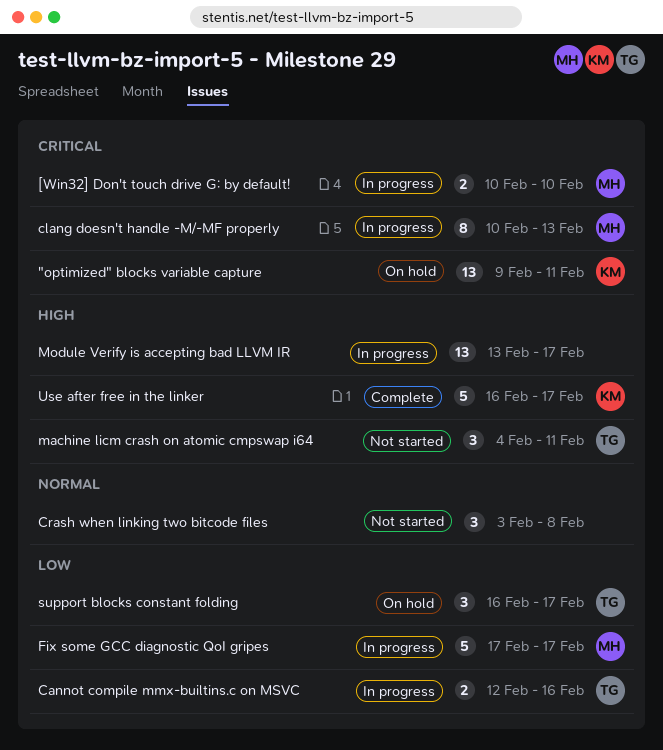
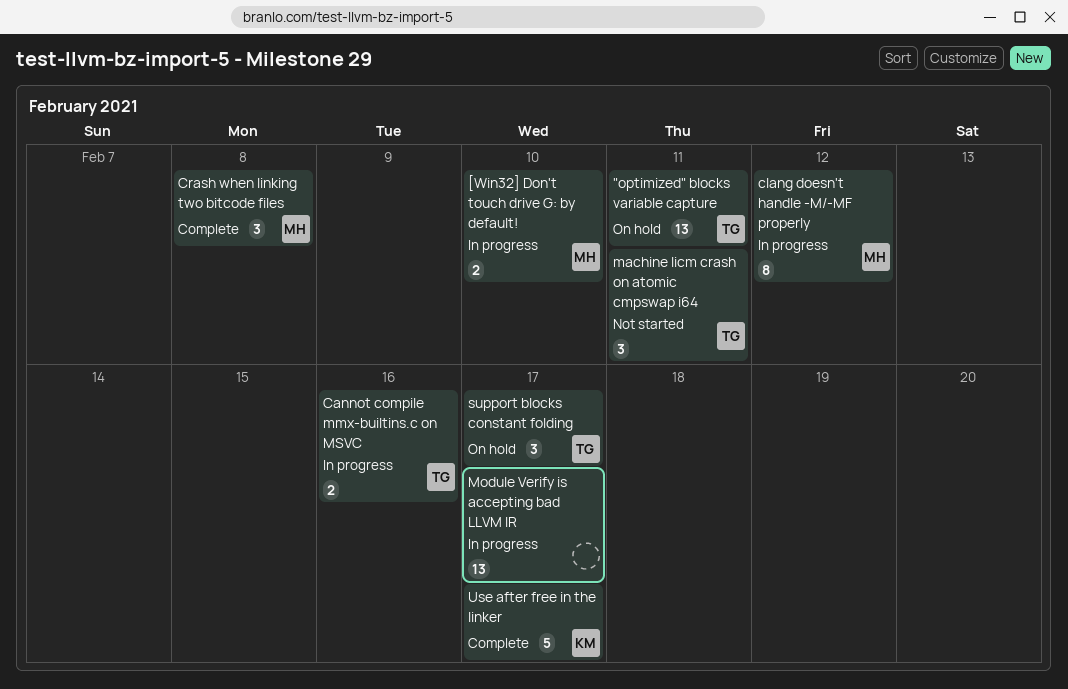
"optimized" blocks variable capture, owner: KM -> TG
clang doesn't handle -M/-MF properly, due: Feb 13 -> Feb 12
Crash when linking two bitcode files, status: Not started -> Complete
Crash when linking two bitcode files, owner: none -> MH
Fix some GCC diagnostic QoI gripes: present -> none

